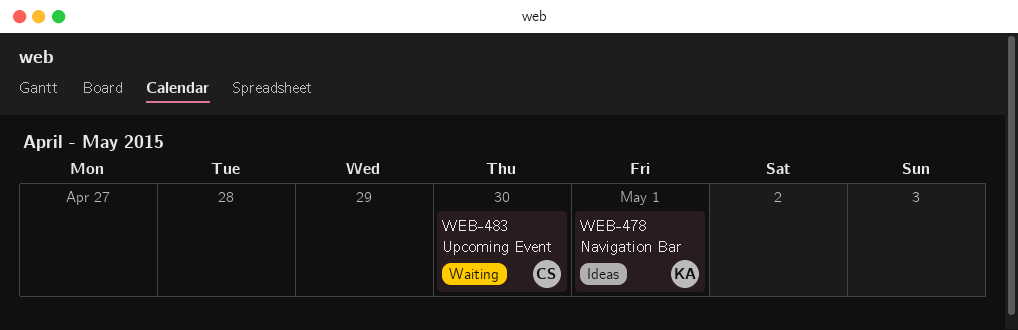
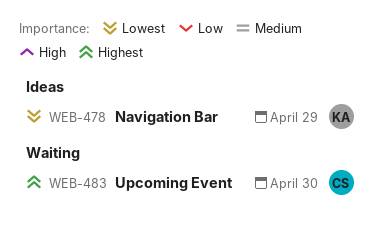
WEB-478, due: May 1 -> Apr 29

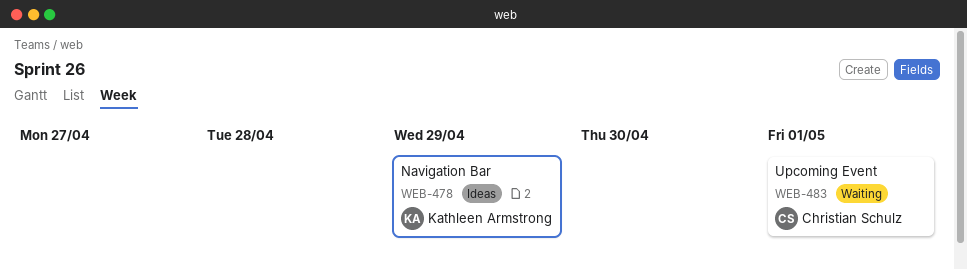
WEB-483, due: Apr 30 -> May 1

